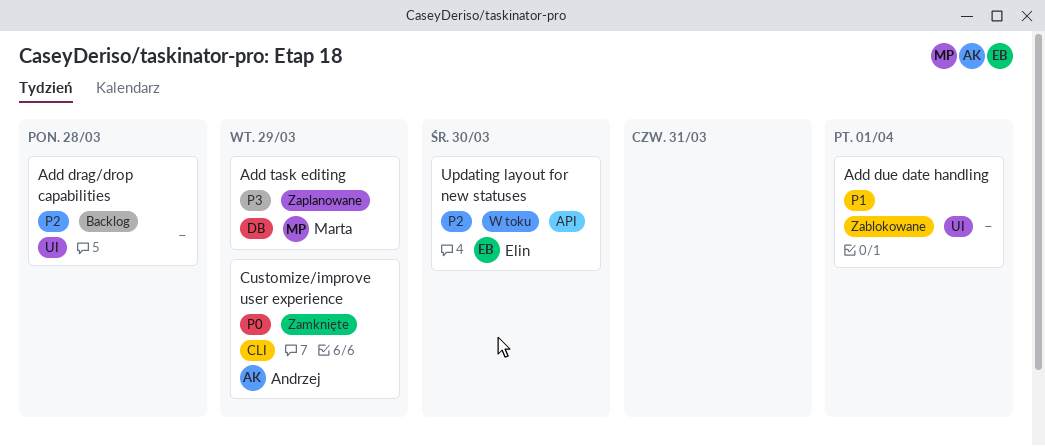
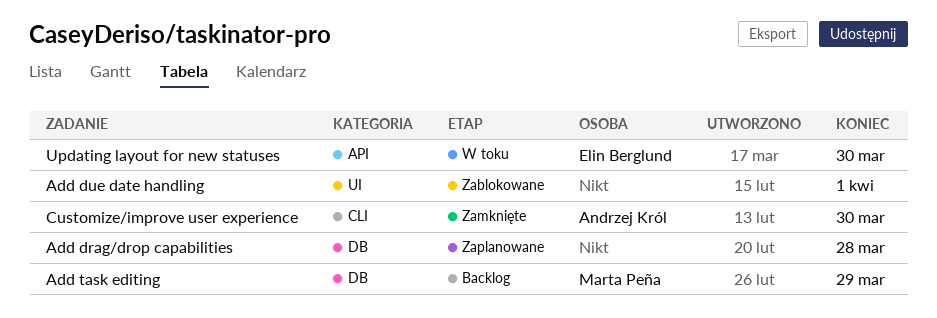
Add drag/drop capabilities, status: Backlog -> Zaplanowane
Add drag/drop capabilities, label: UI -> DB
Add task editing, status: Zaplanowane -> Backlog
Customize/improve user experience, due: Mar 29 -> Mar 30

